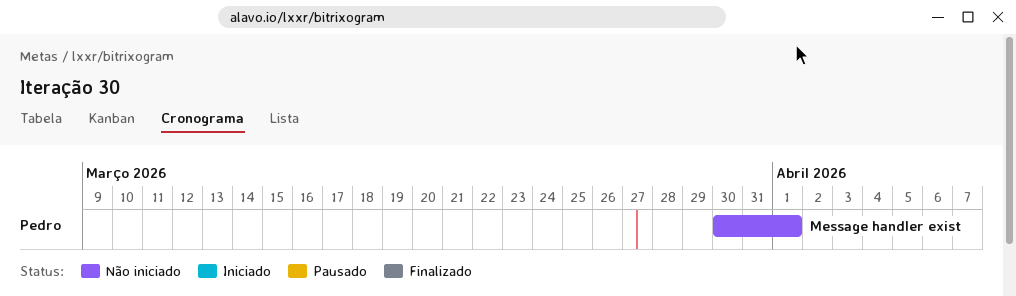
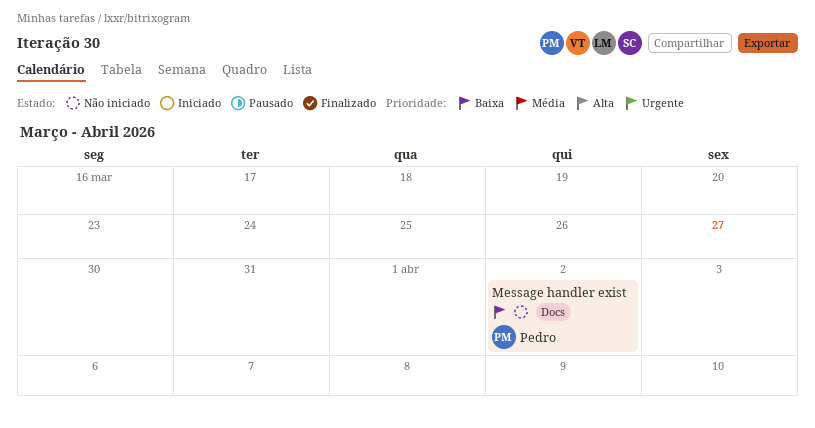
Message handler exist, due: Apr 1 -> Apr 2

